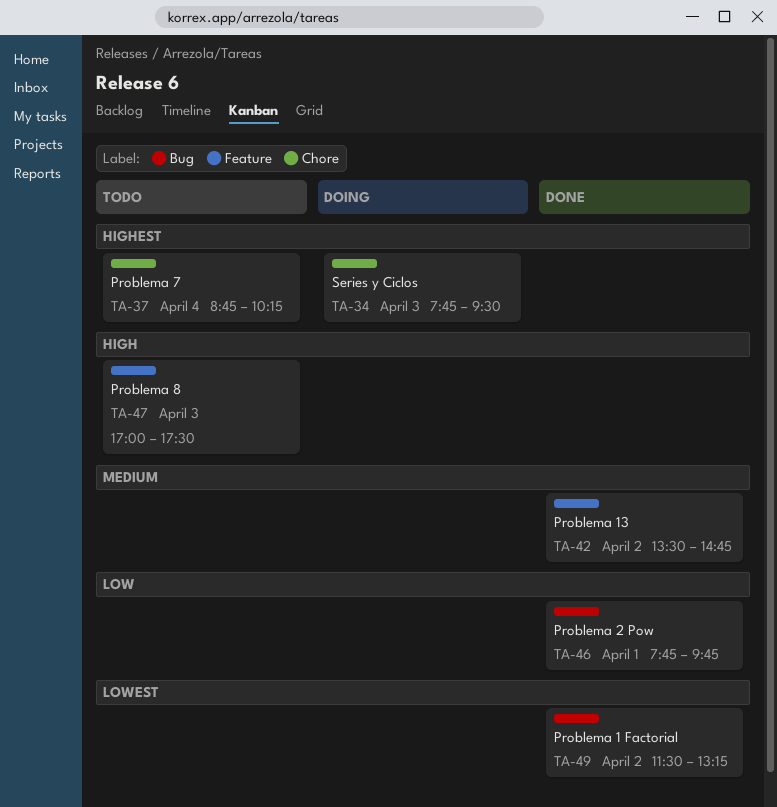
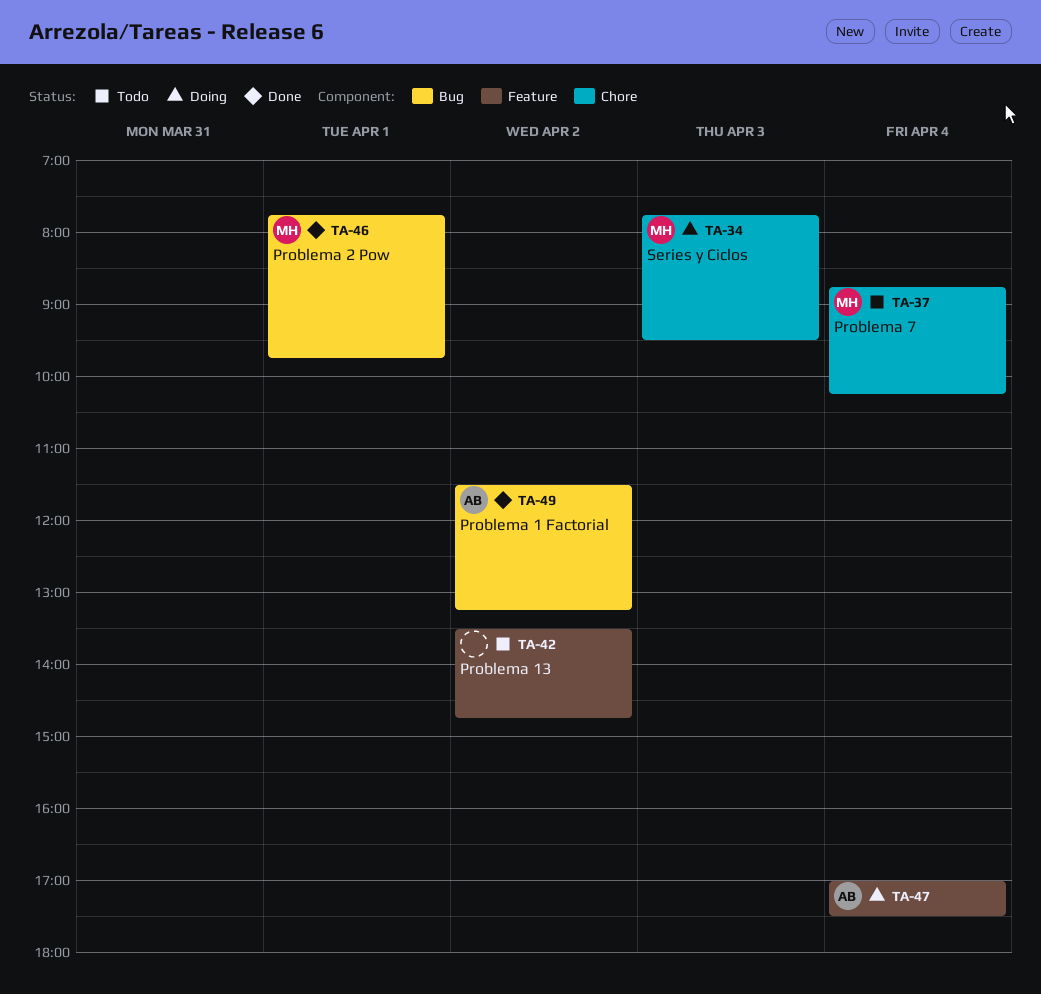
TA-42, status: Done -> Todo
TA-47, status: Todo -> Doing
TA-47, day: Apr 3 -> Apr 4

